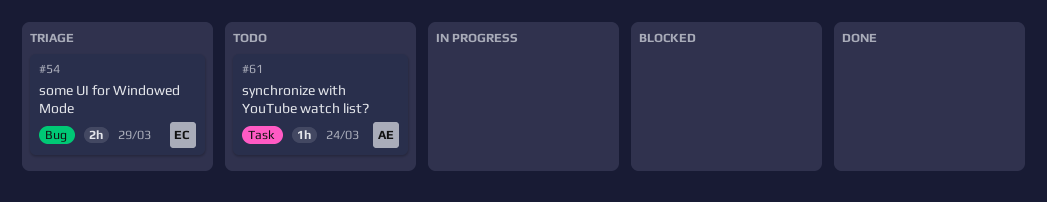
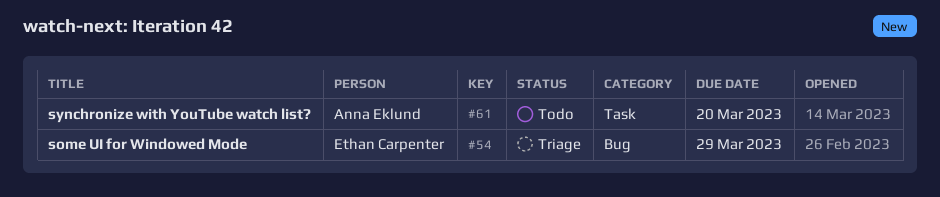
#61, due: Mar 24 -> Mar 20

